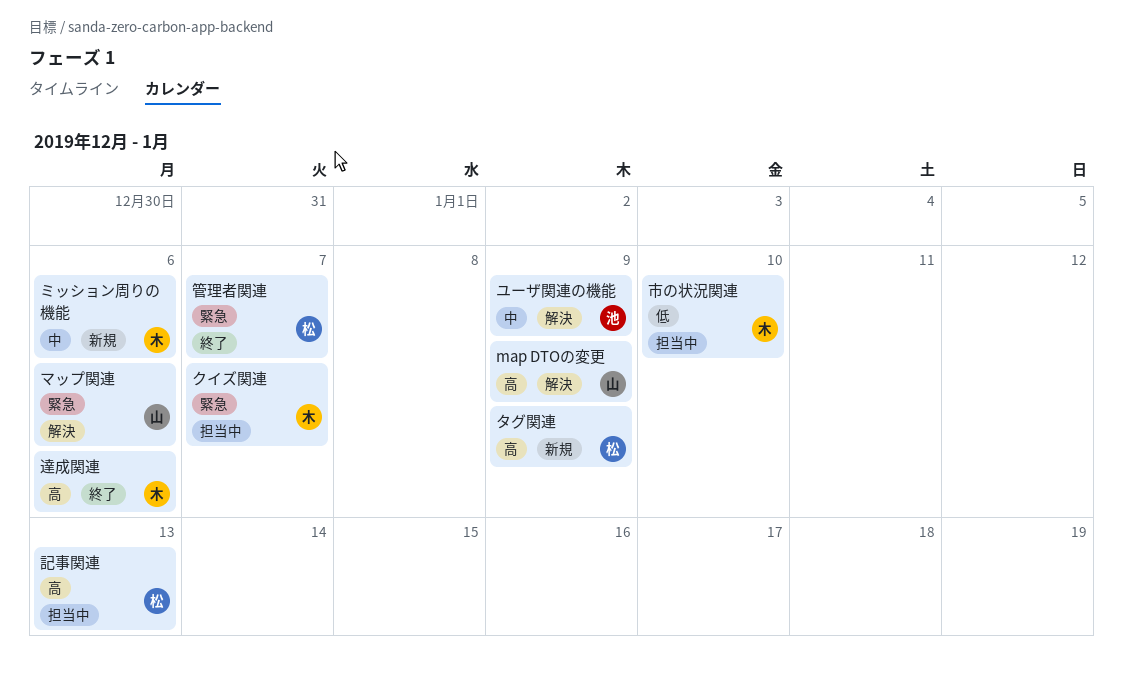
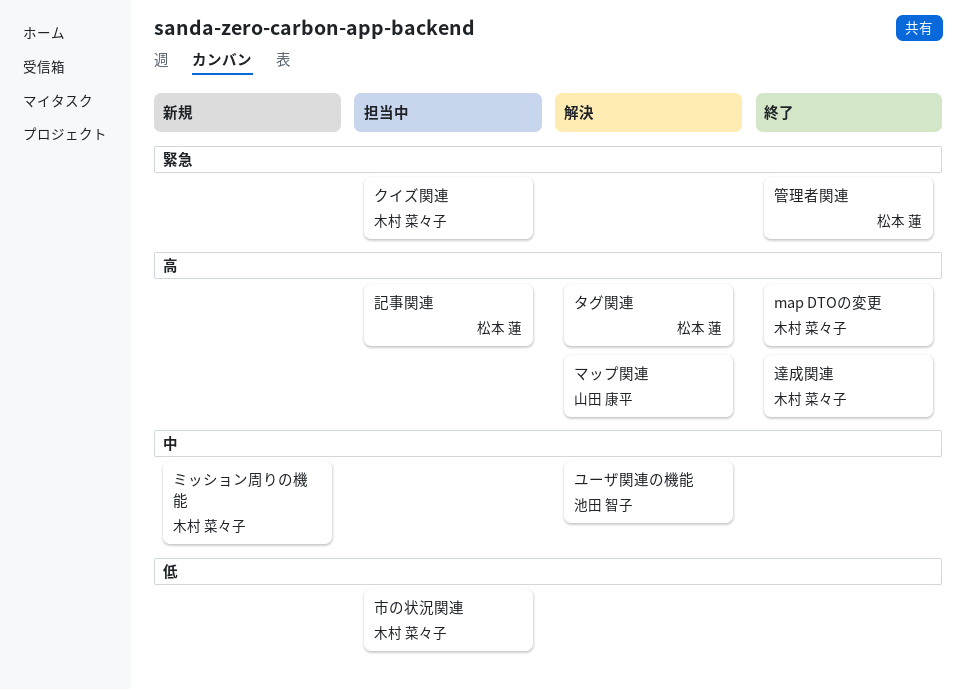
map DTOの変更, status: 解決 -> 終了
map DTOの変更, owner: 山田 康平 -> 木村 菜々子
タグ関連, status: 新規 -> 解決
マップ関連, priority: 緊急 -> 高

